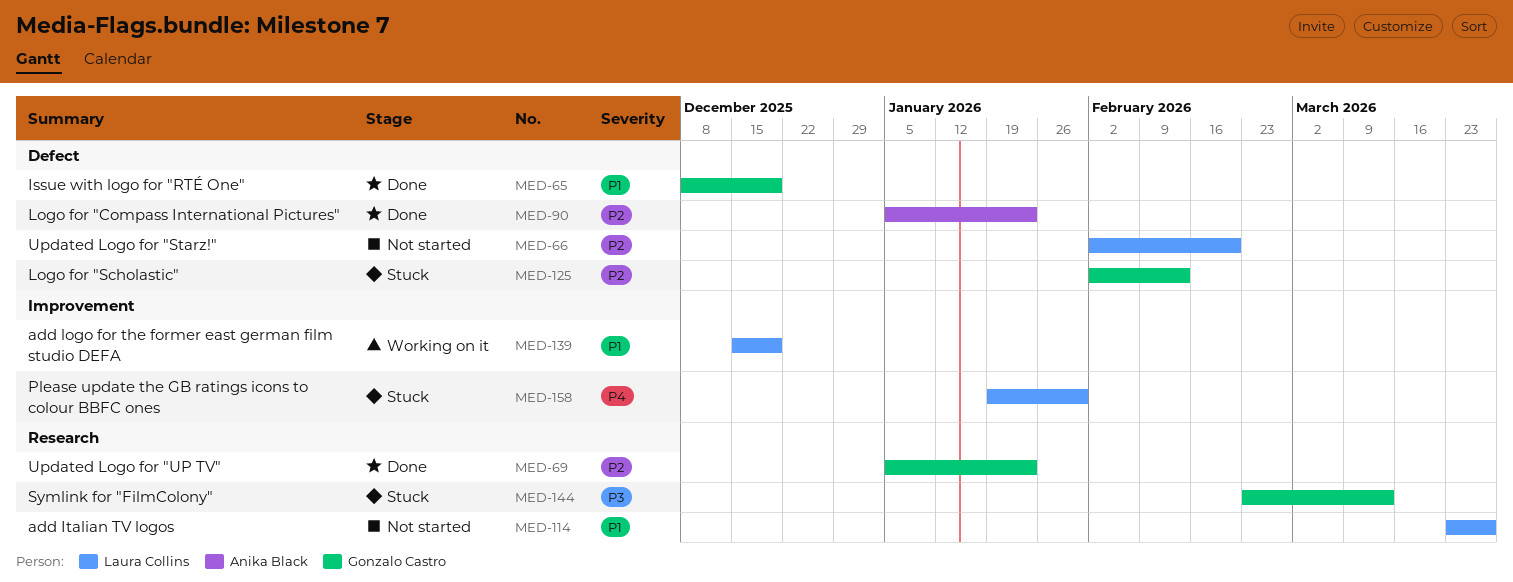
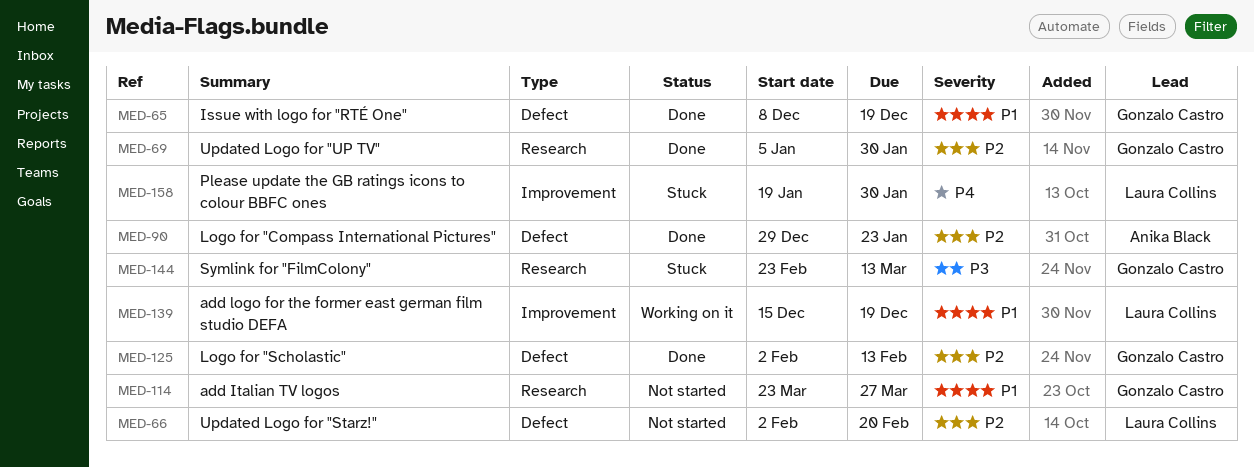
MED-69, due: Jan 23 -> Jan 30
MED-90, start: Jan 5 -> Dec 29
MED-114, owner: Laura Collins -> Gonzalo Castro
MED-125, status: Stuck -> Done

